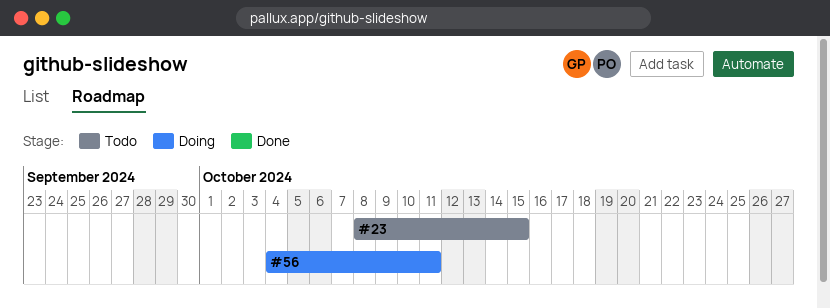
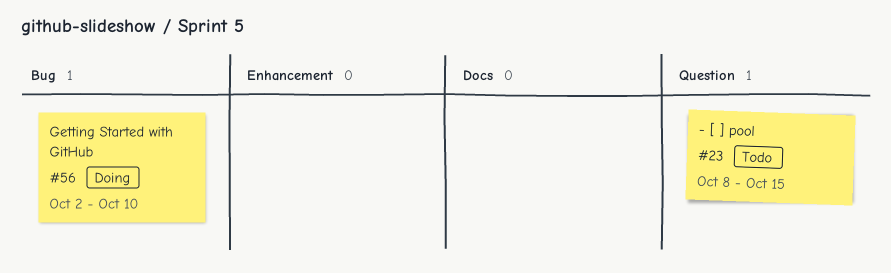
#56, start: Oct 4 -> Oct 2
#56, due: Oct 11 -> Oct 10

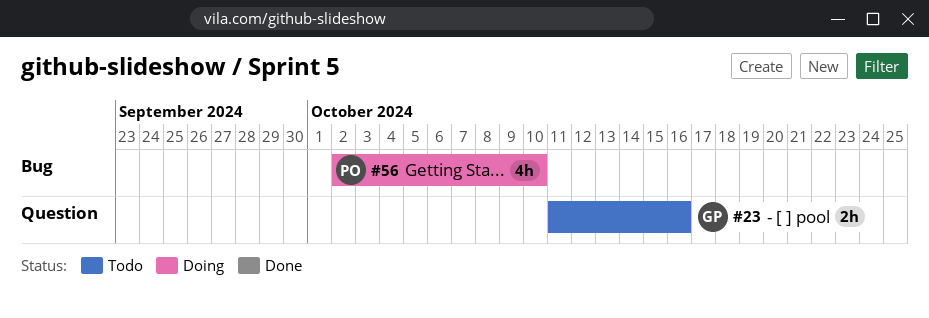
#23, start: Oct 8 -> Oct 11
#23, due: Oct 15 -> Oct 16

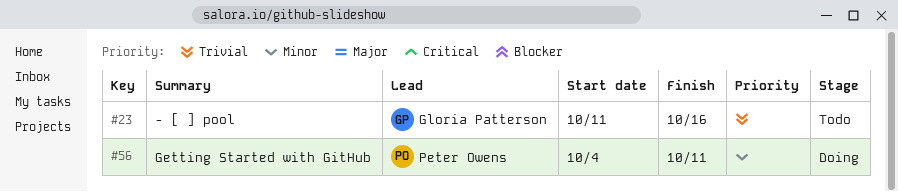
#56, start: Oct 2 -> Oct 4
#56, due: Oct 10 -> Oct 11

